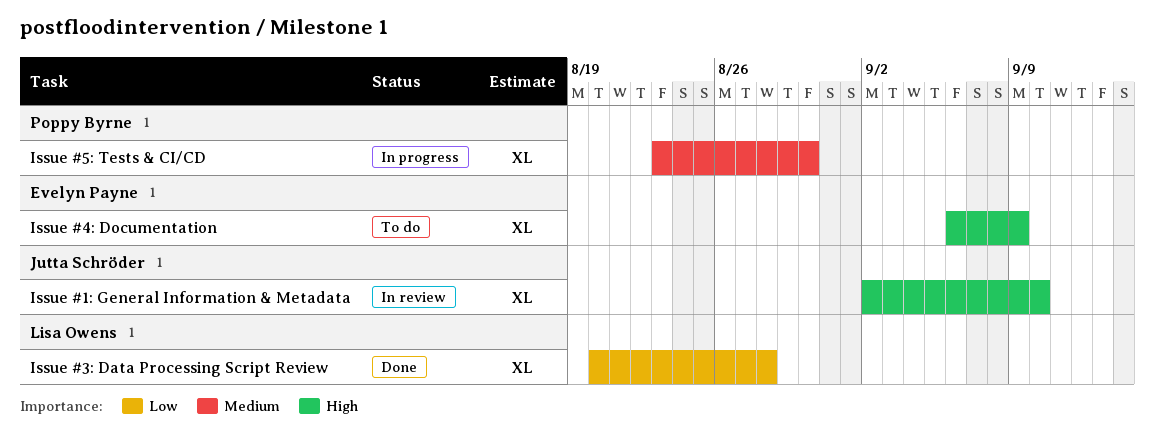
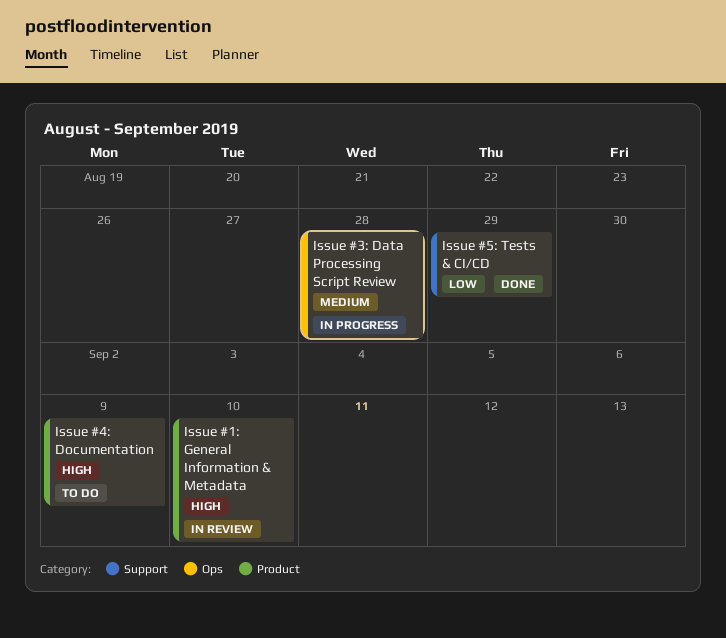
Issue #3: Data Processing Script Review, status: Done -> In progress
Issue #3: Data Processing Script Review, priority: Low -> Medium
Issue #5: Tests & CI/CD, status: In progress -> Done
Issue #5: Tests & CI/CD, priority: Medium -> Low
Issue #5: Tests & CI/CD, due: Aug 30 -> Aug 29

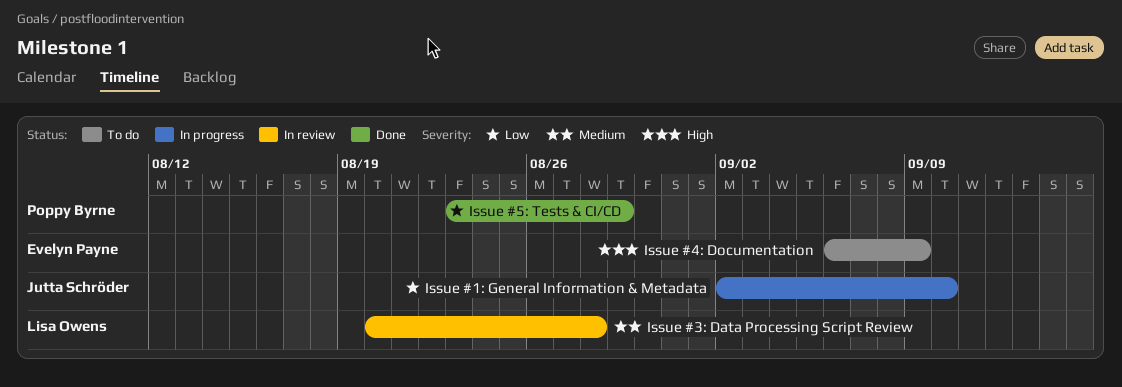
Issue #1: General Information & Metadata, status: In review -> In progress
Issue #1: General Information & Metadata, priority: High -> Low
Issue #3: Data Processing Script Review, status: In progress -> In review

